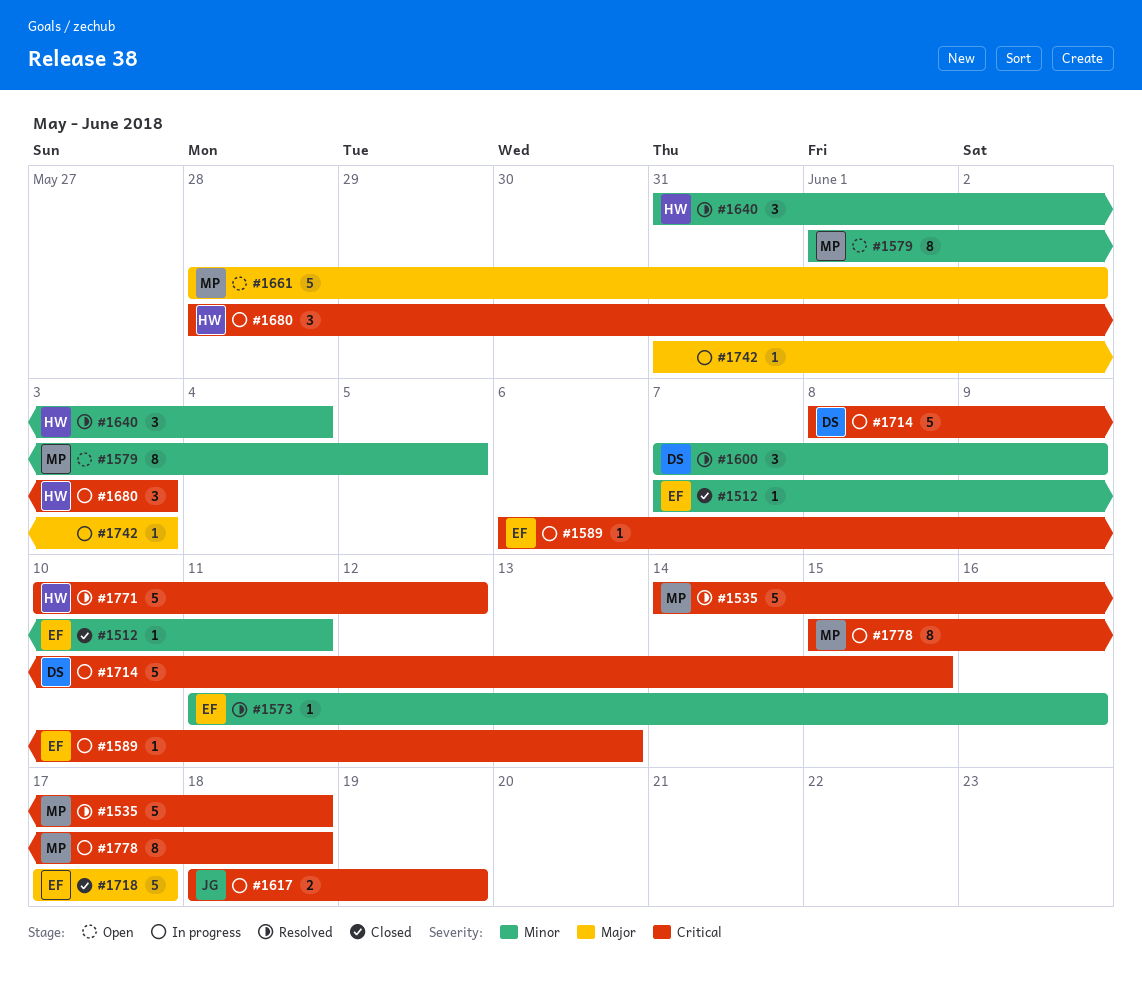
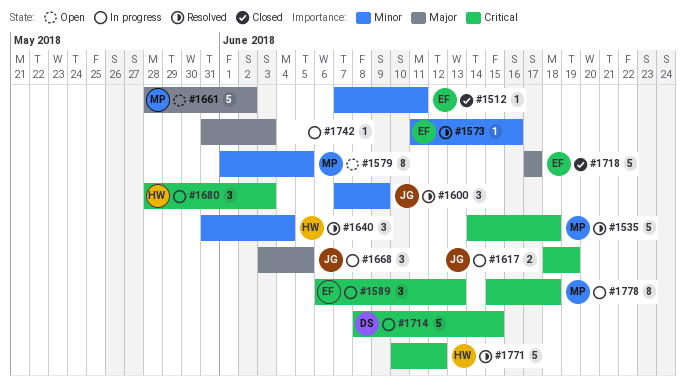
#1589, estimate: 1 -> 3
#1600, owner: DS -> JG
#1668: none -> present

